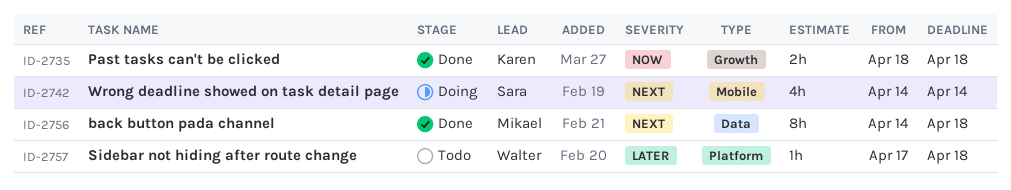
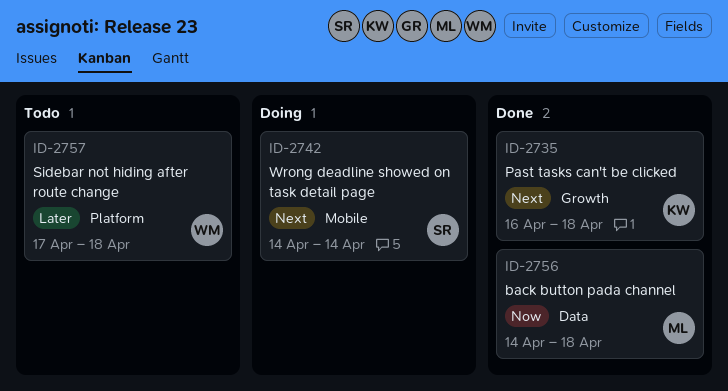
ID-2735, priority: Now -> Next
ID-2735, start: Apr 18 -> Apr 16
ID-2756, priority: Next -> Now

